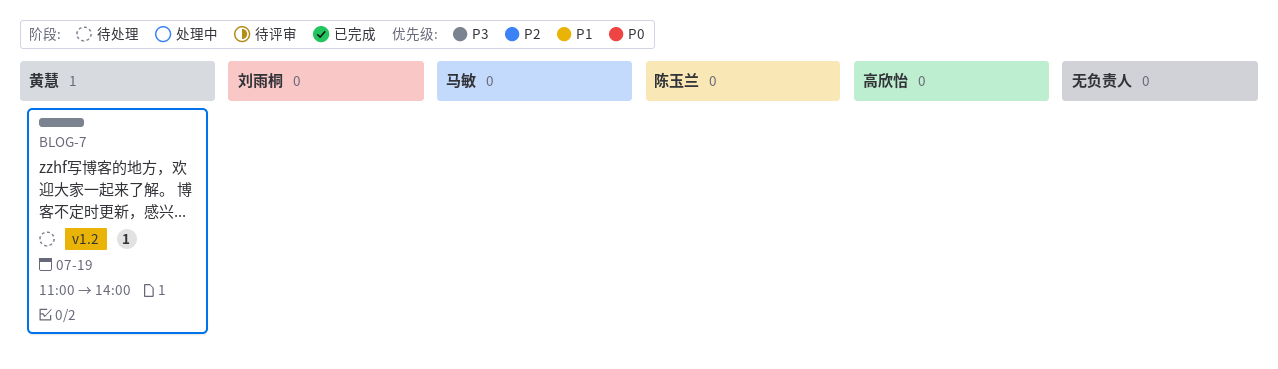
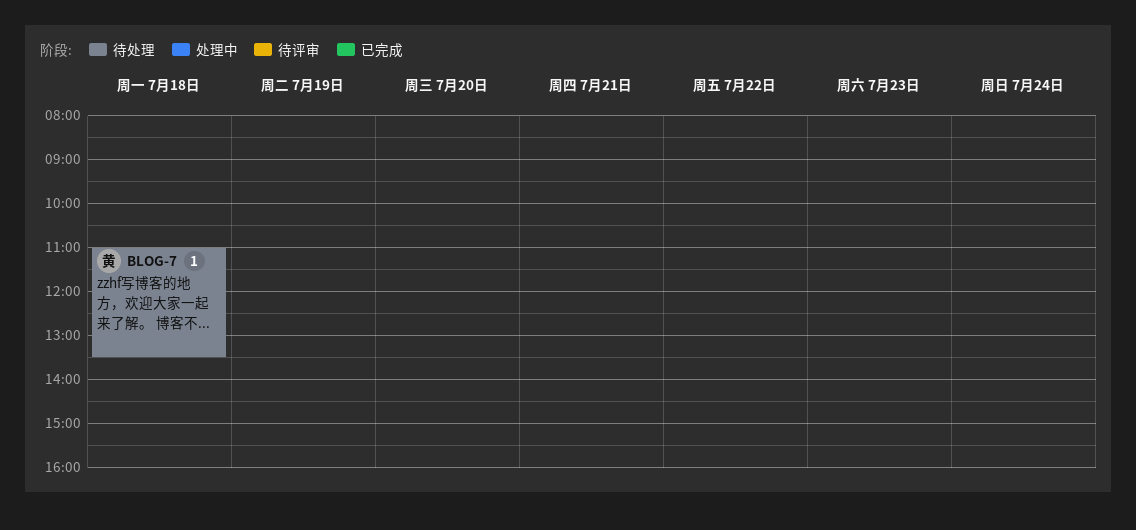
BLOG-7, day: Jul 19 -> Jul 18
BLOG-7, ends: 14:00 -> 13:30

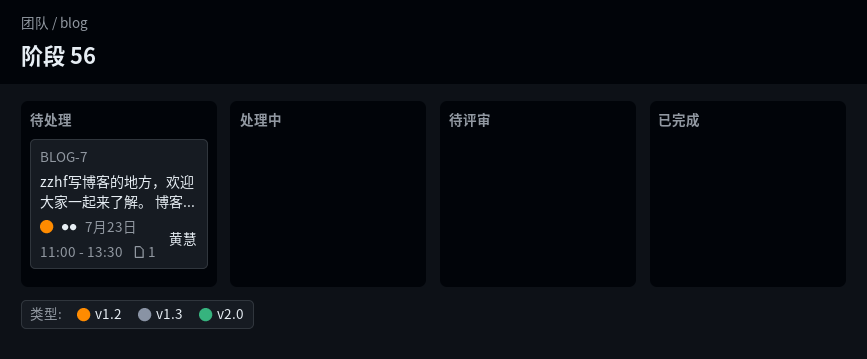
BLOG-7, estimate: 1 -> 2
BLOG-7, day: Jul 18 -> Jul 23

